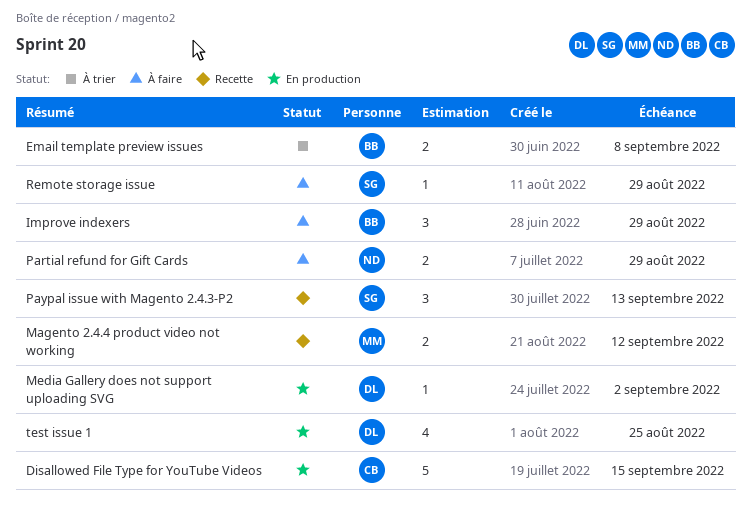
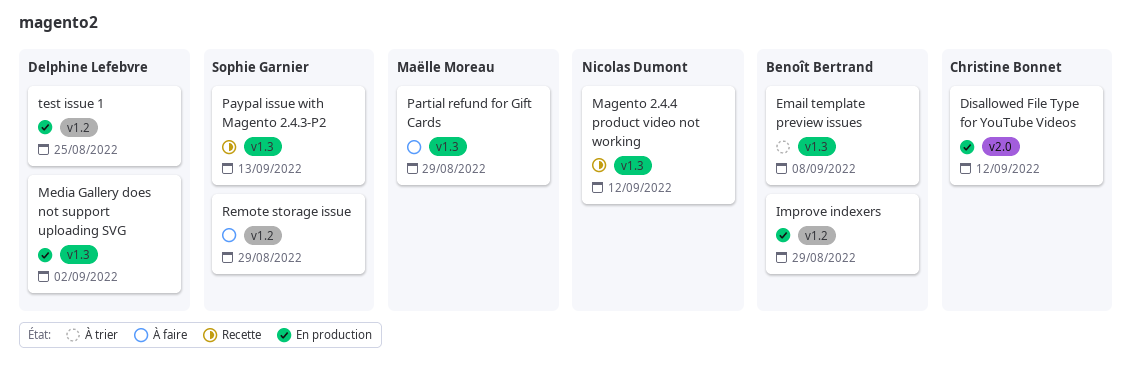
Disallowed File Type for YouTube Videos, due: Sep 15 -> Sep 12
Improve indexers, status: À faire -> En production
Magento 2.4.4 product video not working, owner: Maëlle Moreau -> Nicolas Dumont
Partial refund for Gift Cards, owner: Nicolas Dumont -> Maëlle Moreau

